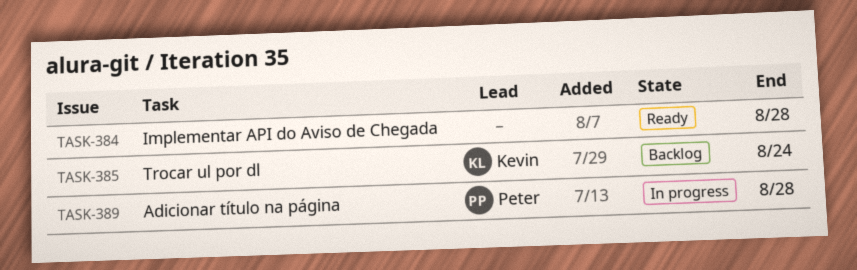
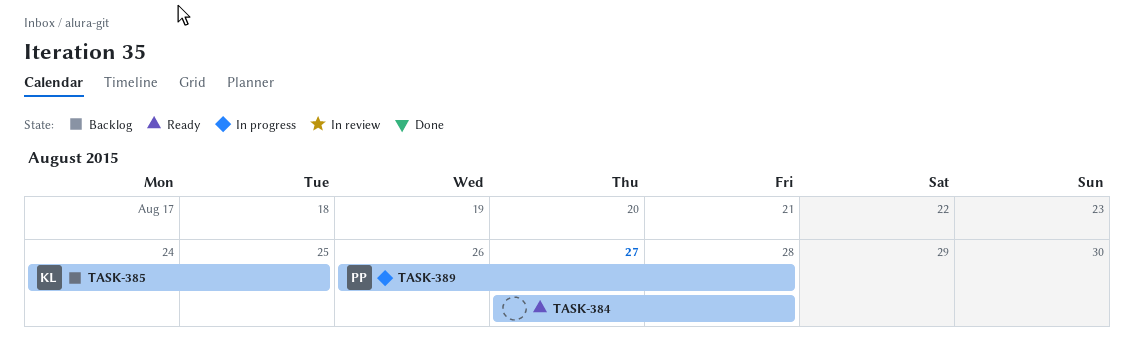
TASK-385, due: Aug 24 -> Aug 25

